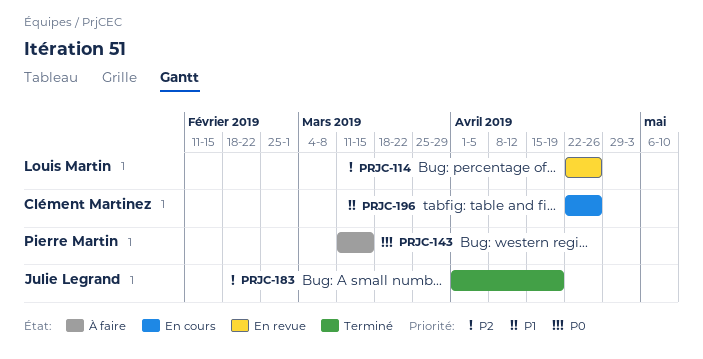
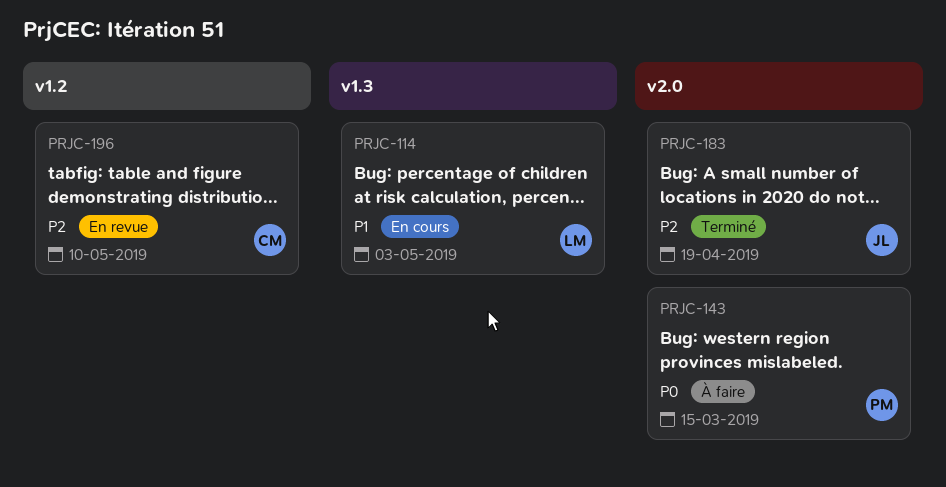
PRJC-114, status: En revue -> En cours
PRJC-114, priority: P2 -> P1
PRJC-114, due: Apr 26 -> May 3
PRJC-196, status: En cours -> En revue
PRJC-196, priority: P1 -> P2
PRJC-196, due: Apr 26 -> May 10

